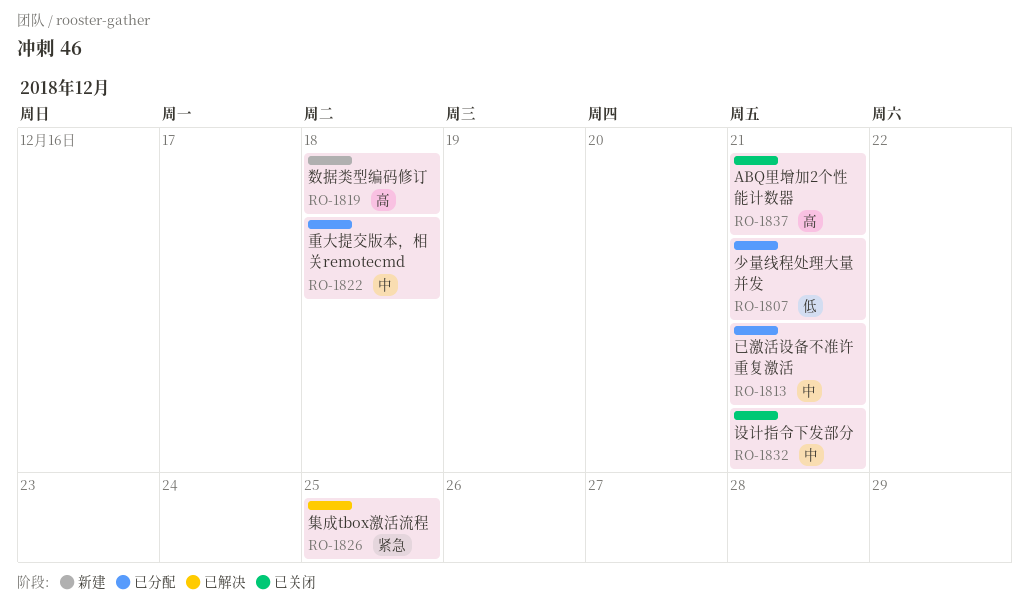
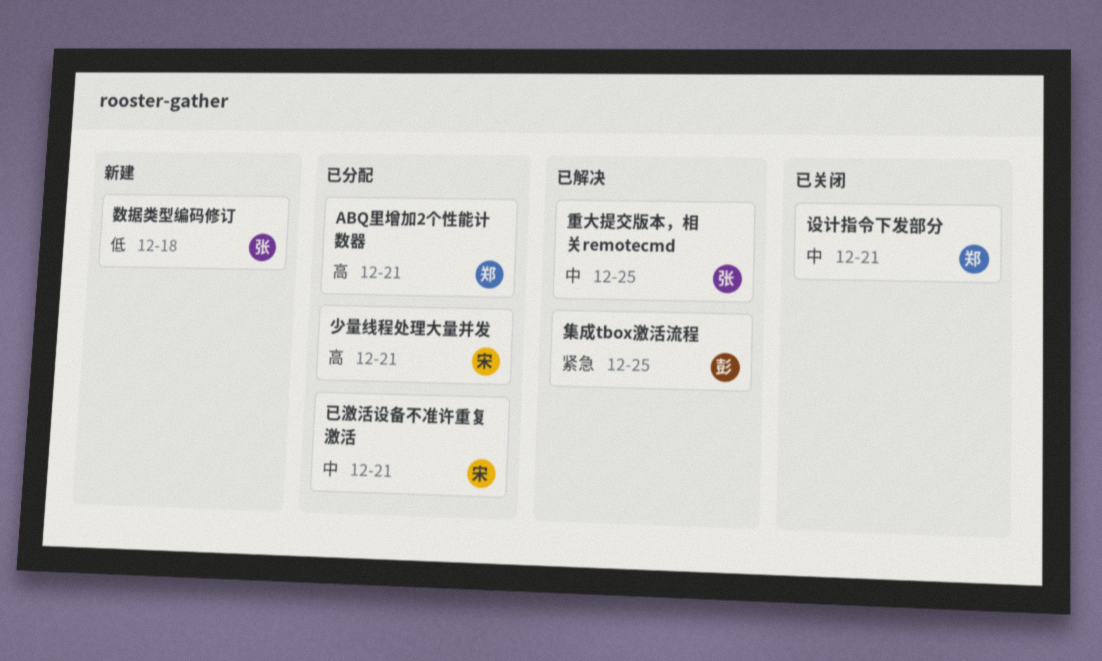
ABQ里增加2个性能计数器, status: 已关闭 -> 已分配
少量线程处理大量并发, priority: 低 -> 高
数据类型编码修订, priority: 高 -> 低
重大提交版本，相关remotecmd, status: 已分配 -> 已解决
重大提交版本，相关remotecmd, due: Dec 18 -> Dec 25

